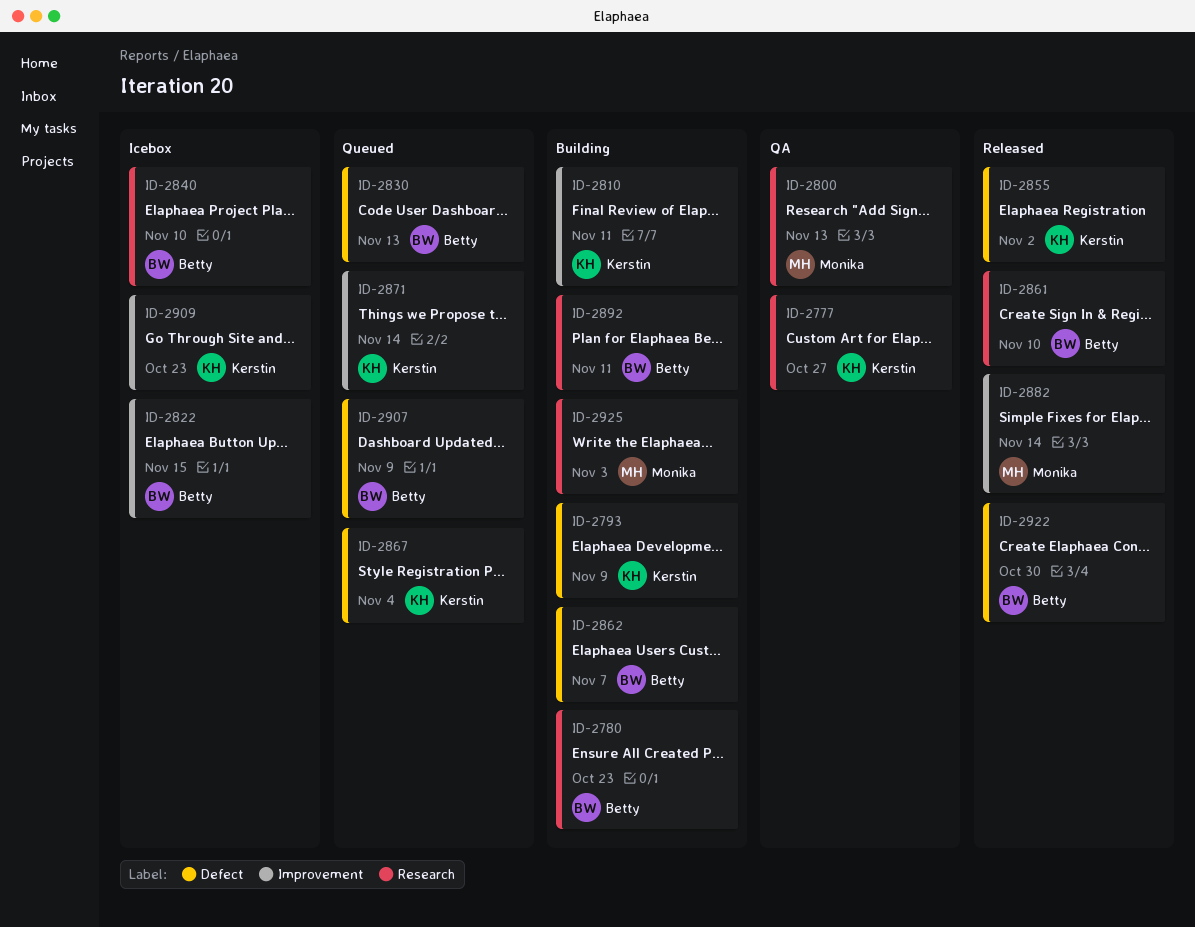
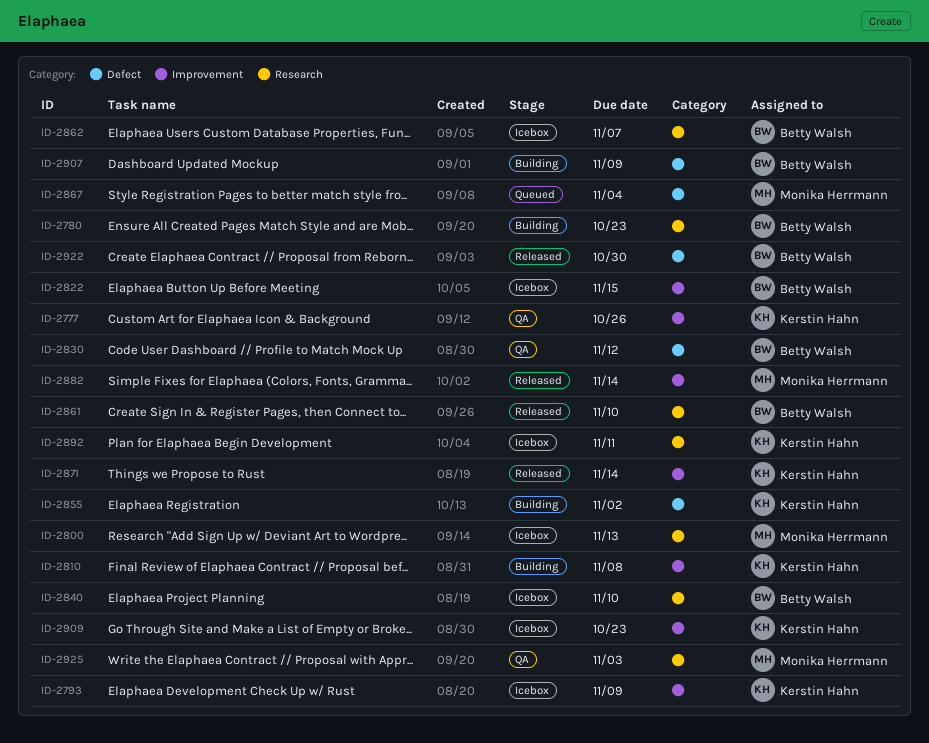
ID-2777, label: Research -> Improvement
ID-2777, due: Oct 27 -> Oct 26
ID-2793, status: Building -> Icebox
ID-2793, label: Defect -> Improvement
ID-2800, status: QA -> Icebox
ID-2810, due: Nov 11 -> Nov 8
ID-2830, status: Queued -> QA
ID-2830, due: Nov 13 -> Nov 12
ID-2855, status: Released -> Building
ID-2862, status: Building -> Icebox
ID-2862, label: Defect -> Research
ID-2867, owner: Kerstin Hahn -> Monika Herrmann
ID-2871, status: Queued -> Released
ID-2892, status: Building -> Icebox
ID-2892, owner: Betty Walsh -> Kerstin Hahn
ID-2907, status: Queued -> Building
ID-2925, status: Building -> QA

